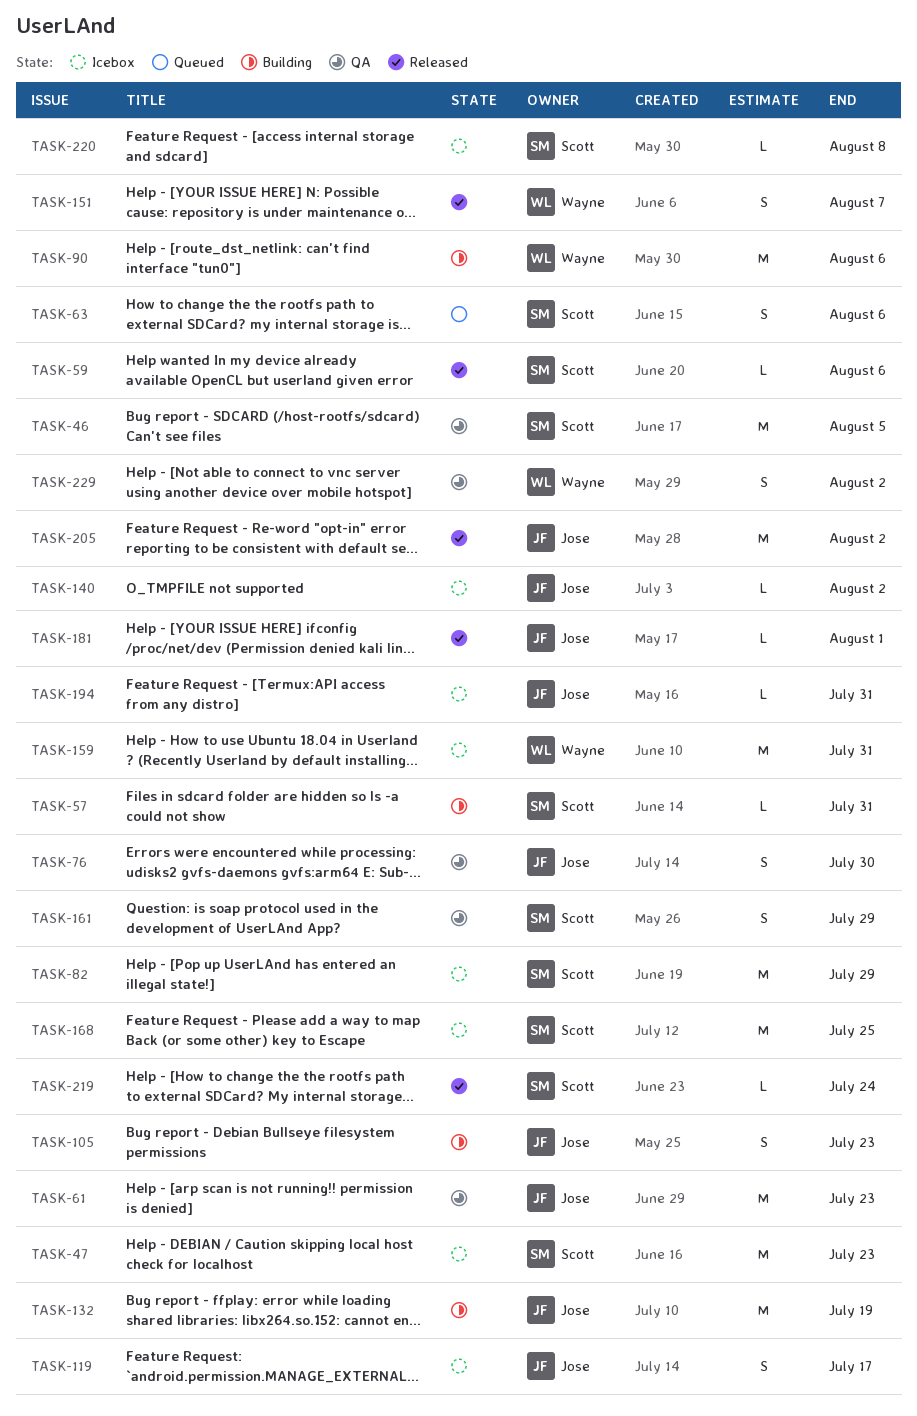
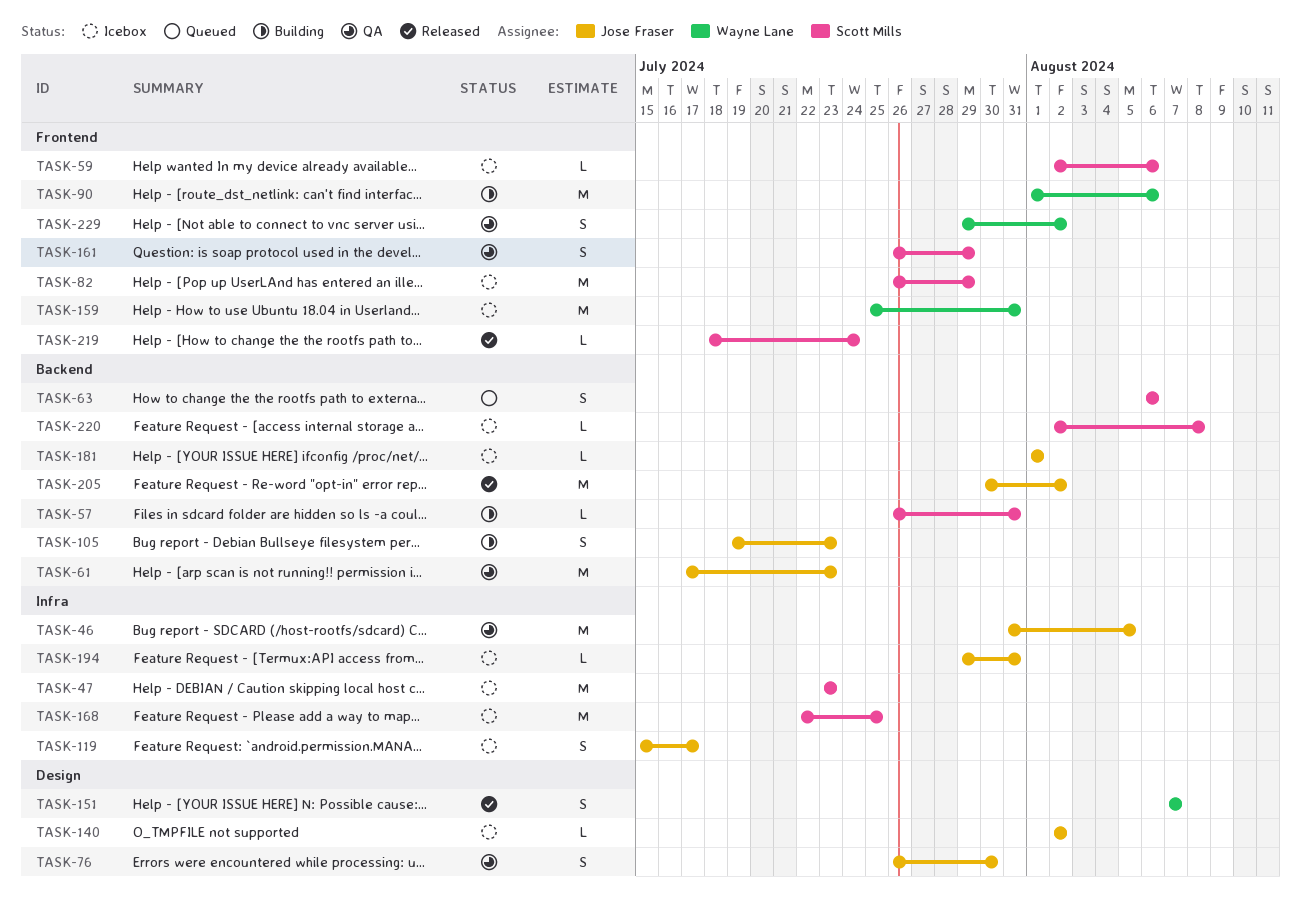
TASK-46, owner: Scott Mills -> Jose Fraser
TASK-59, status: Released -> Icebox
TASK-132: present -> none
TASK-181, status: Released -> Icebox

